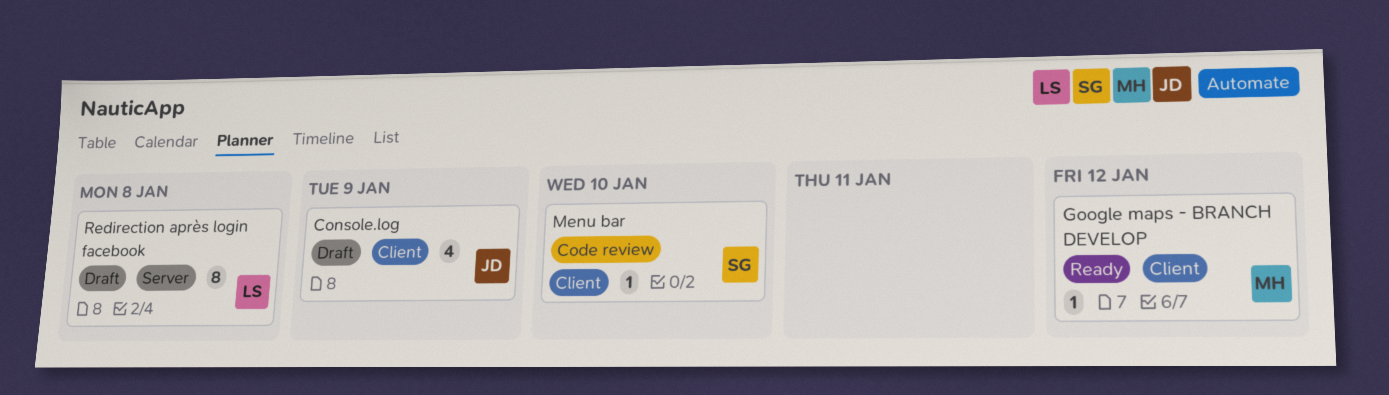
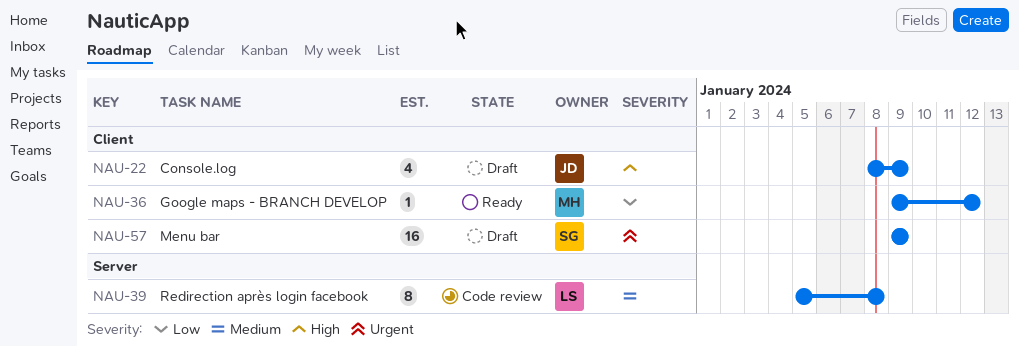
Menu bar, status: Code review -> Draft
Menu bar, estimate: 1 -> 16
Menu bar, due: Jan 10 -> Jan 9
Redirection après login facebook, status: Draft -> Code review

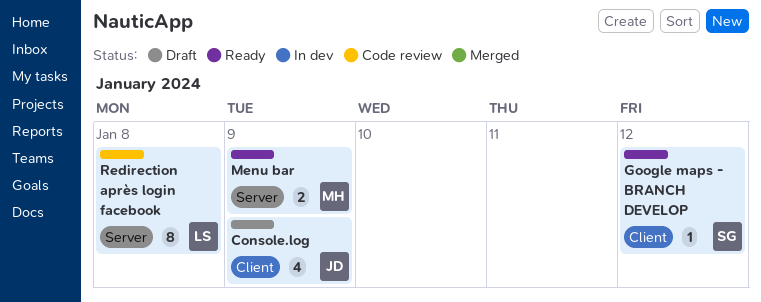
Google maps - BRANCH DEVELOP, owner: MH -> SG
Menu bar, status: Draft -> Ready
Menu bar, owner: SG -> MH
Menu bar, label: Client -> Server
Menu bar, estimate: 16 -> 2

